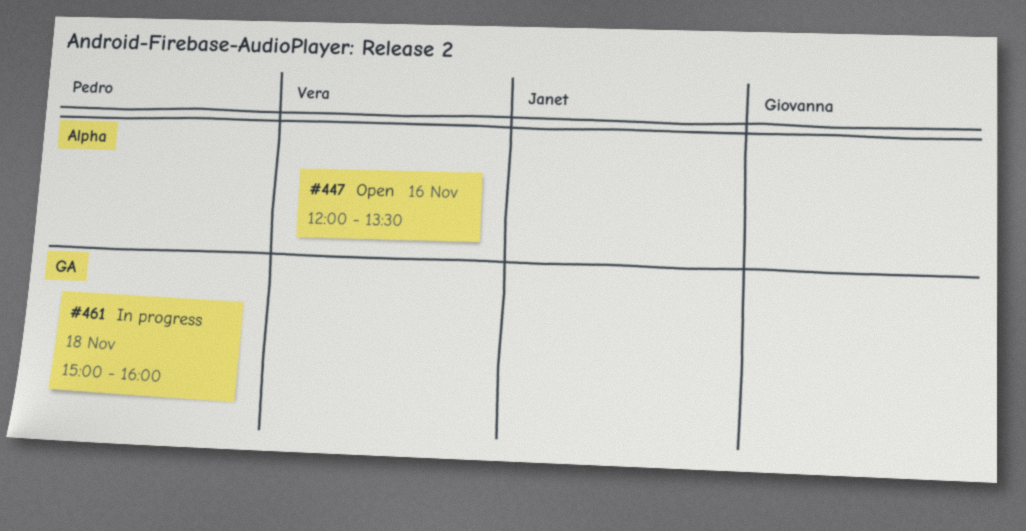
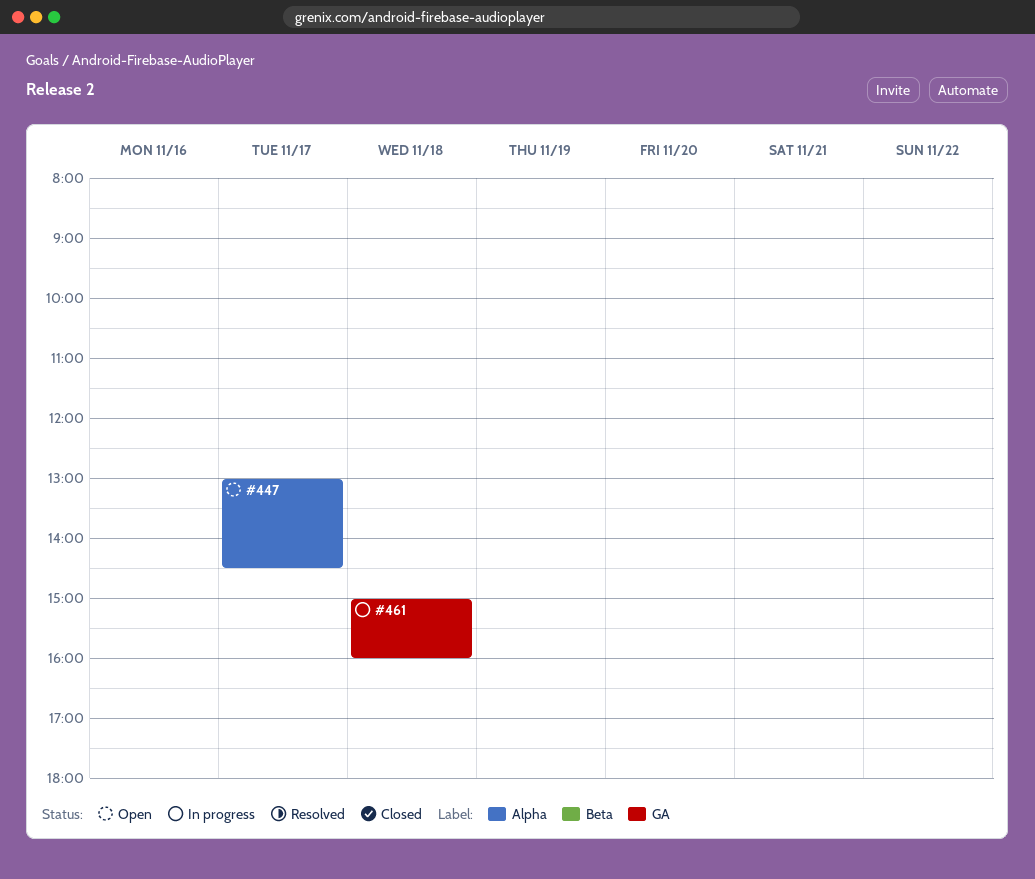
#447, day: Nov 16 -> Nov 17
#447, begins: 12:00 -> 13:00
#447, ends: 13:30 -> 14:30

